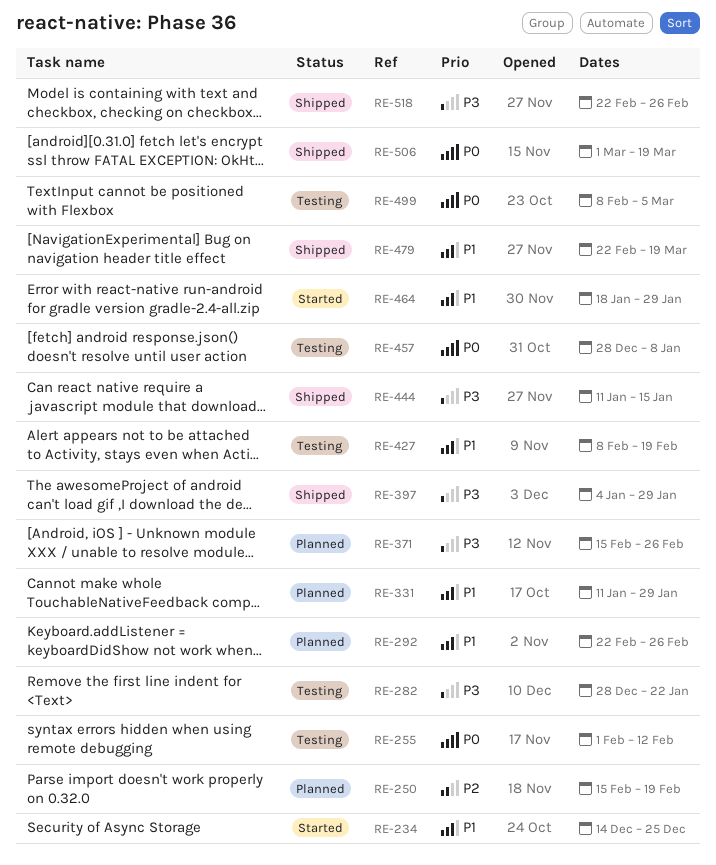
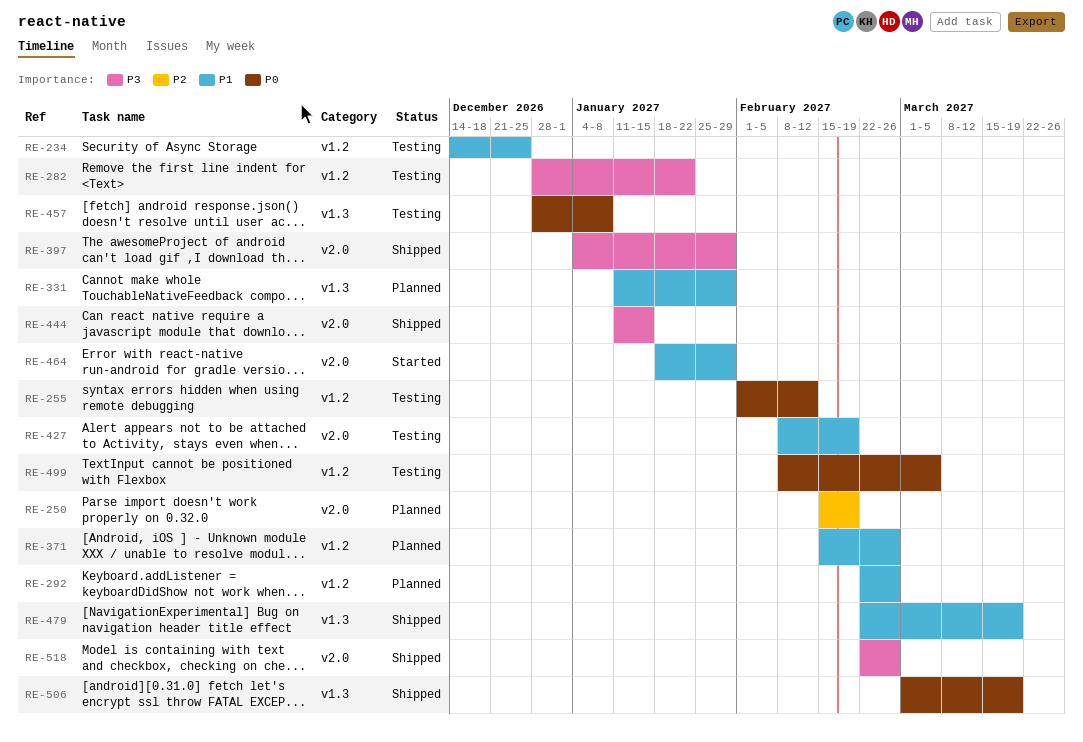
RE-234, status: Started -> Testing
RE-371, priority: P3 -> P1

